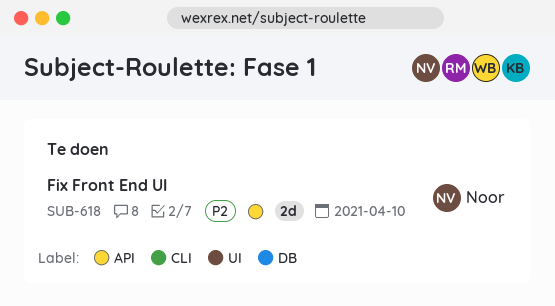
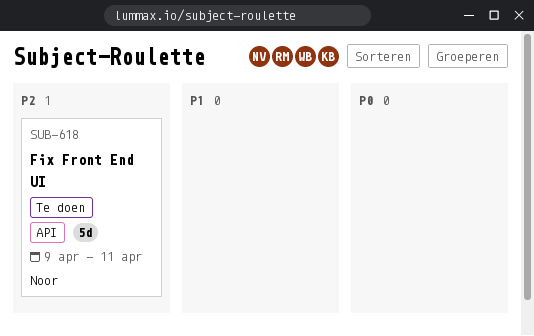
SUB-618, estimate: 2d -> 5d
SUB-618, due: Apr 10 -> Apr 11

